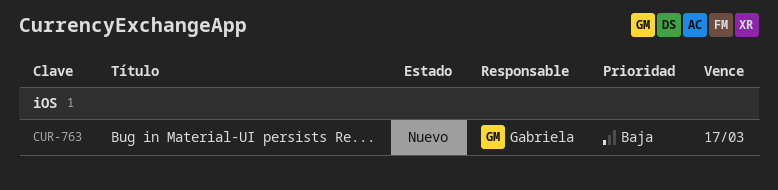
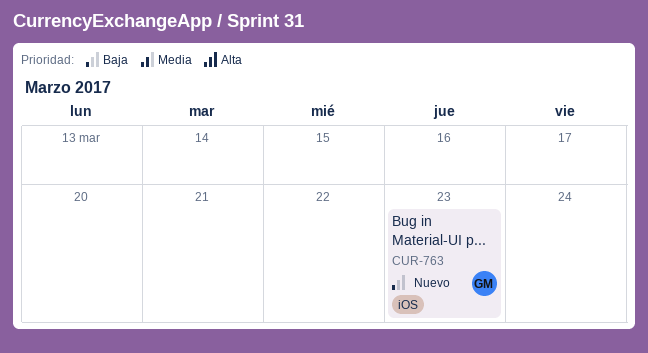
CUR-763, due: Mar 17 -> Mar 23

